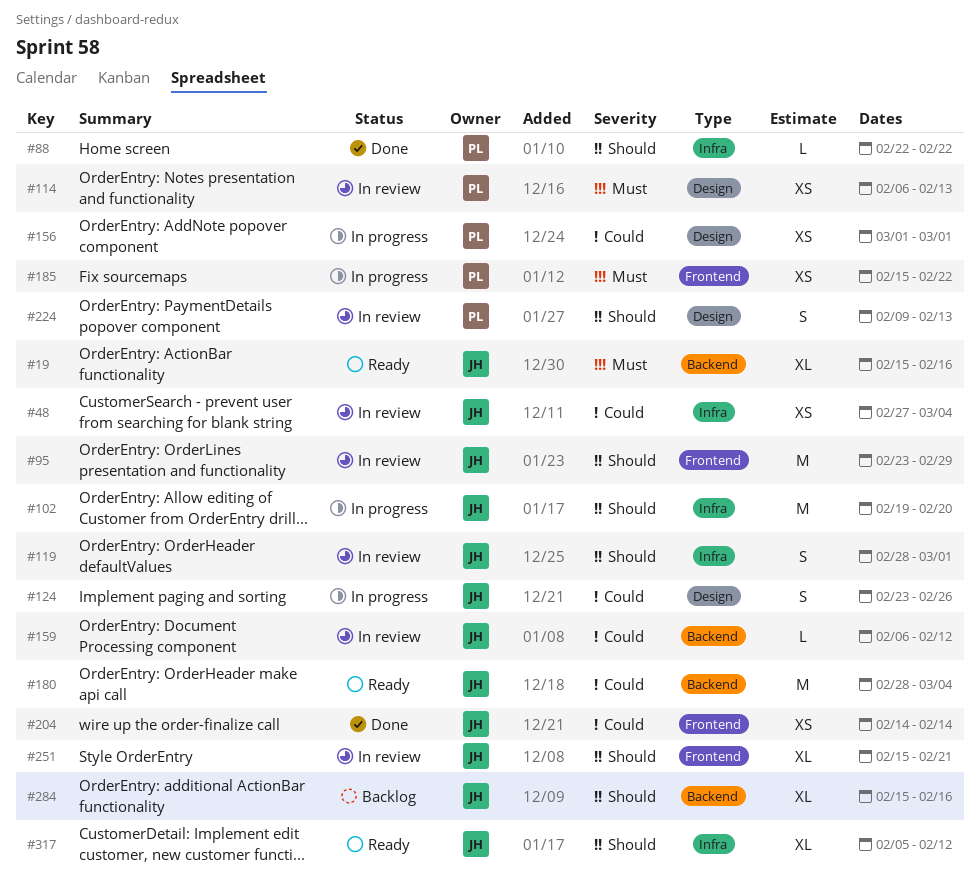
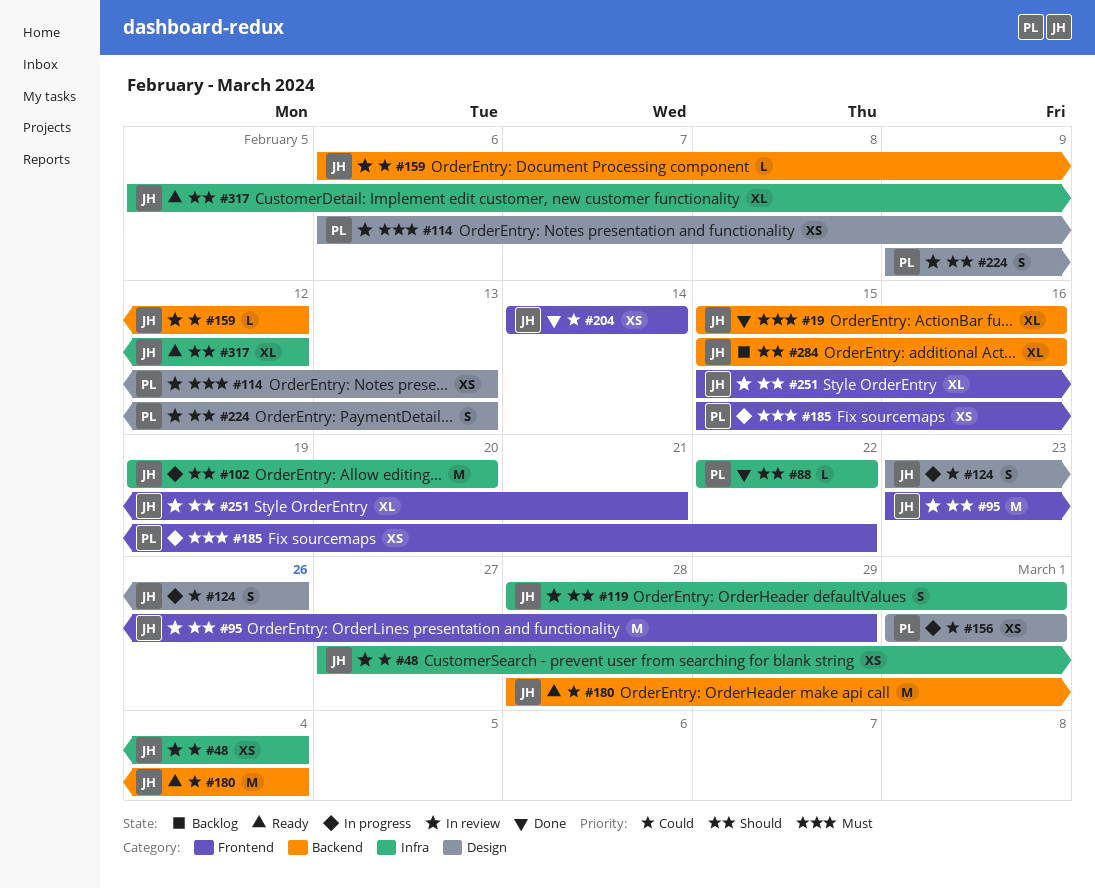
#19, status: Ready -> Done

